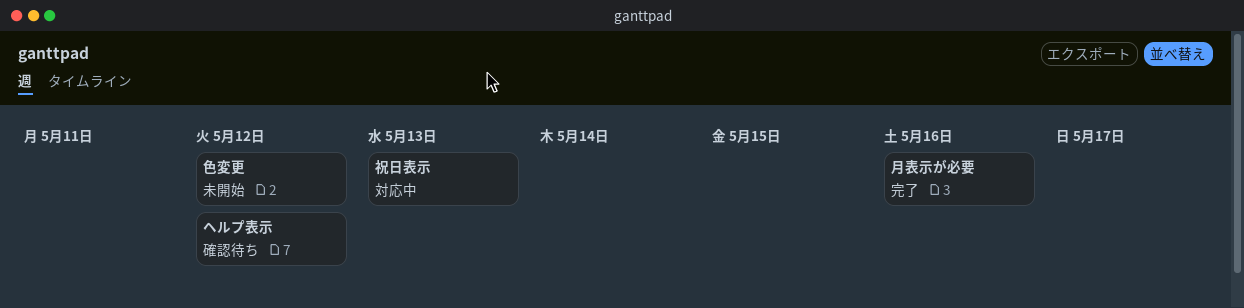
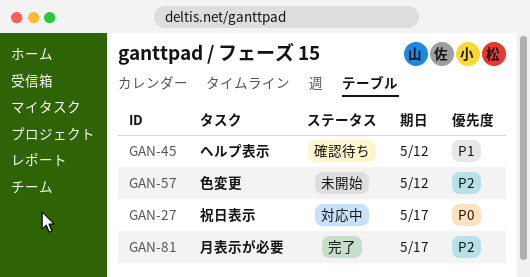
月表示が必要, due: May 16 -> May 17
祝日表示, due: May 13 -> May 17

